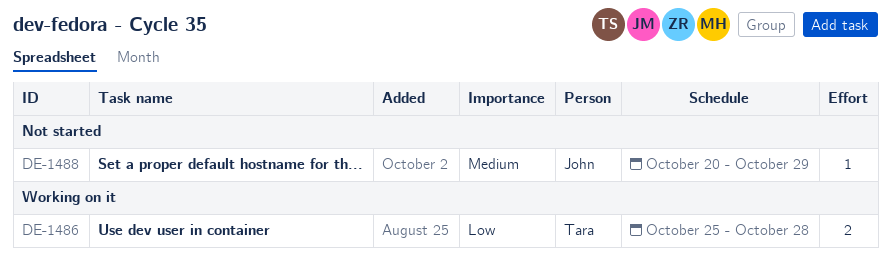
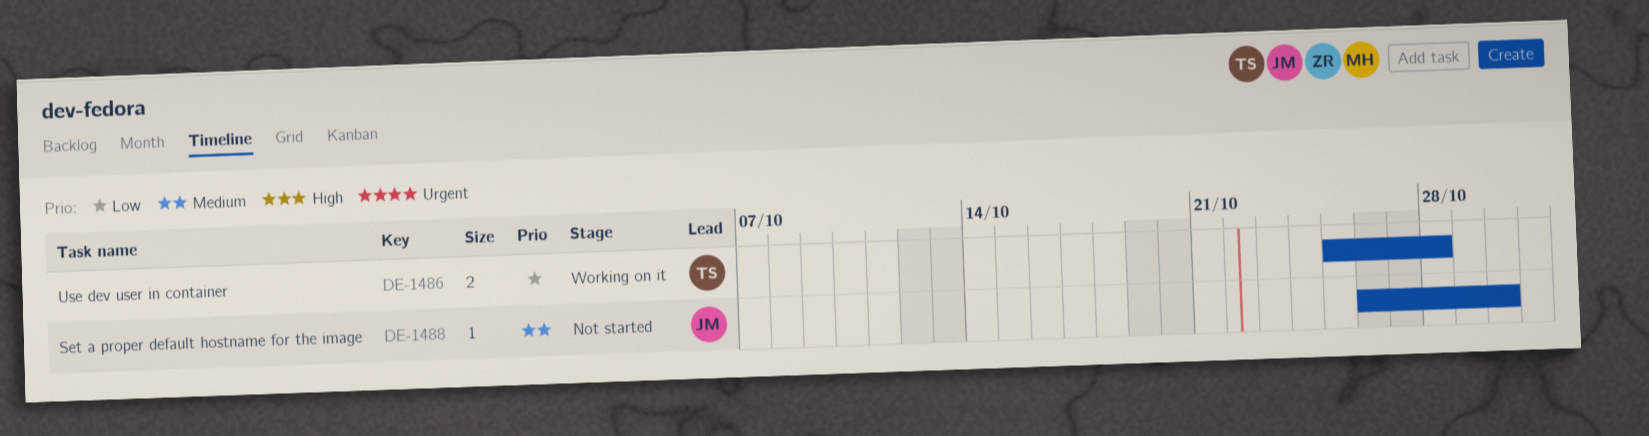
DE-1488, start: Oct 20 -> Oct 26
DE-1488, due: Oct 29 -> Oct 30

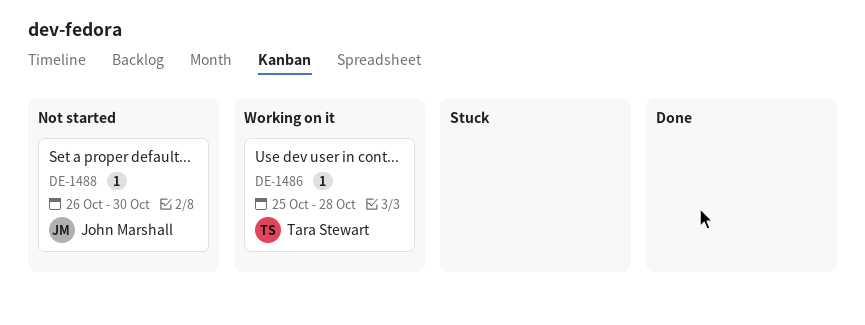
DE-1486, estimate: 2 -> 1

